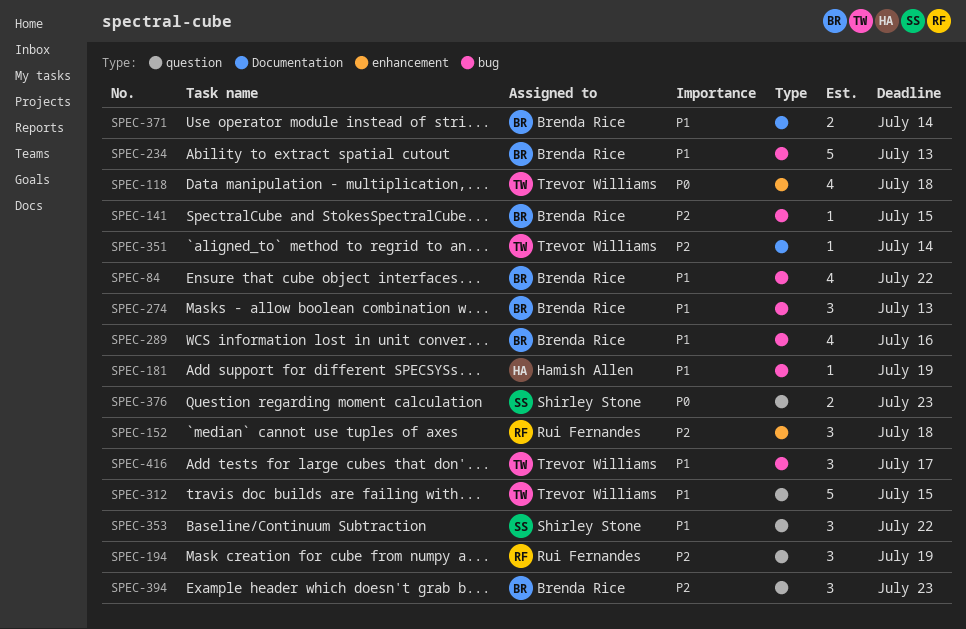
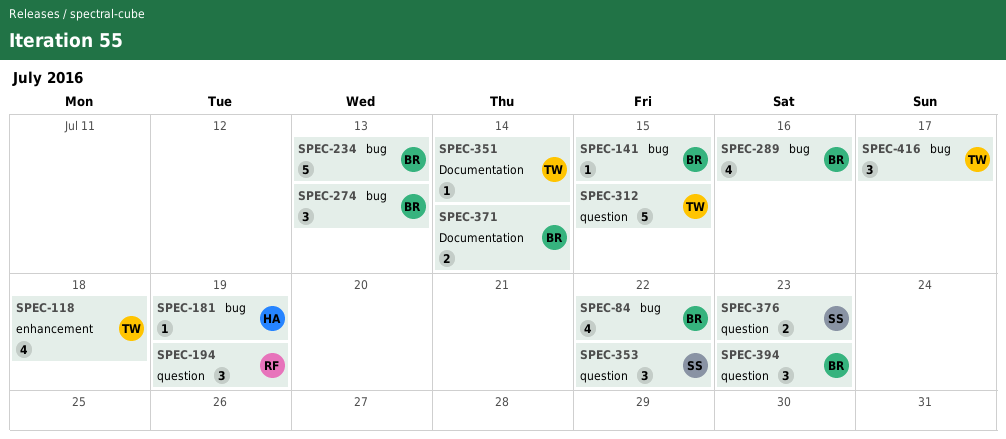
SPEC-152: present -> none

